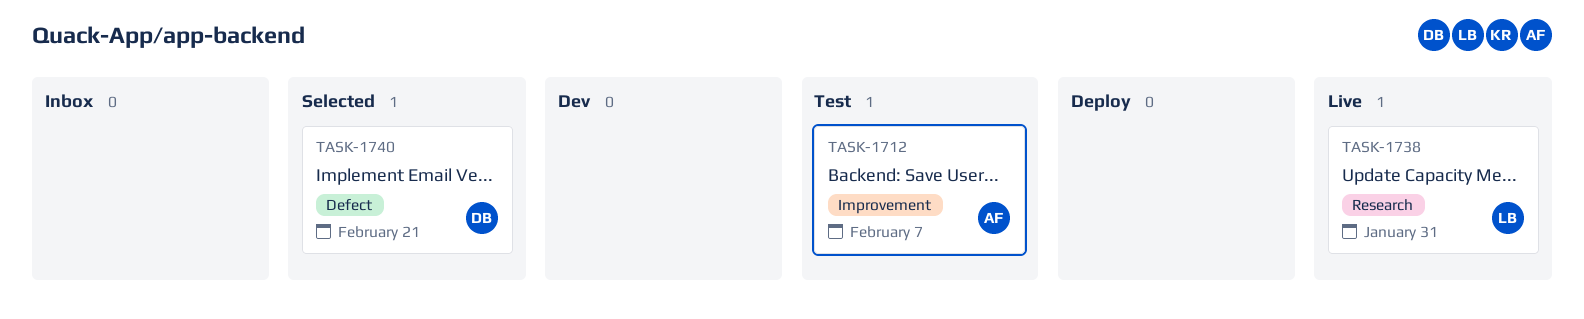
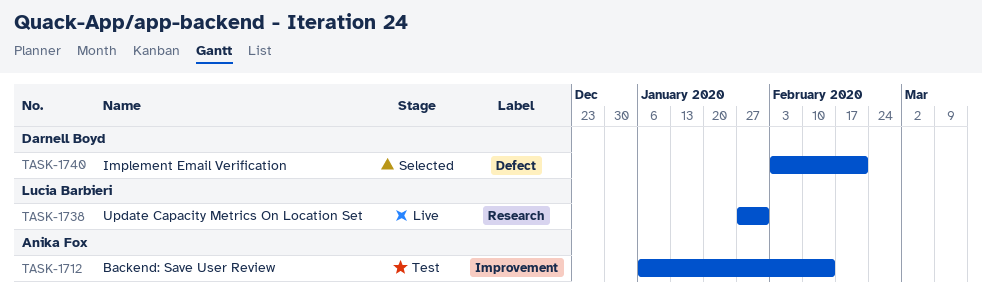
TASK-1712, due: Feb 7 -> Feb 14

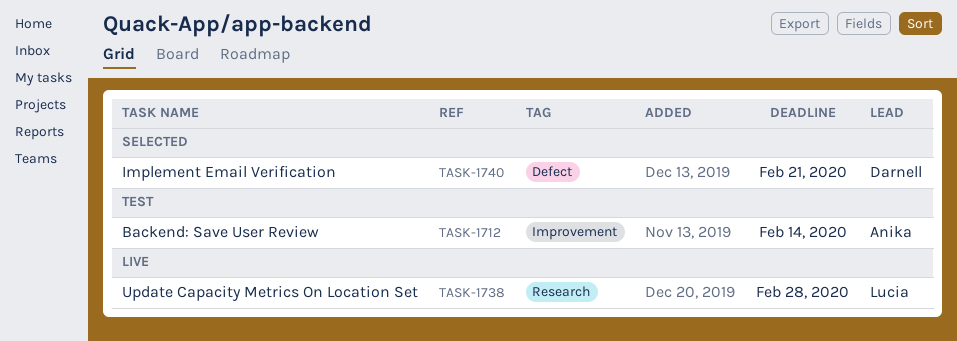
TASK-1738, due: Jan 31 -> Feb 28

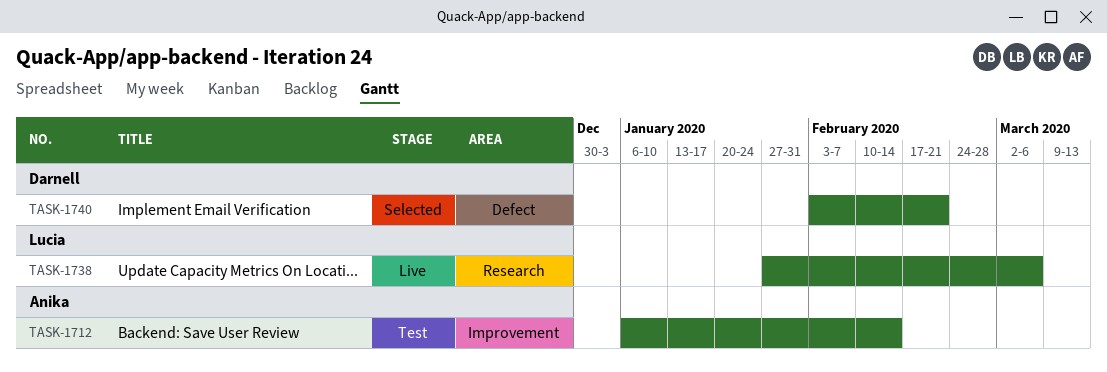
TASK-1738, due: Feb 28 -> Mar 6

